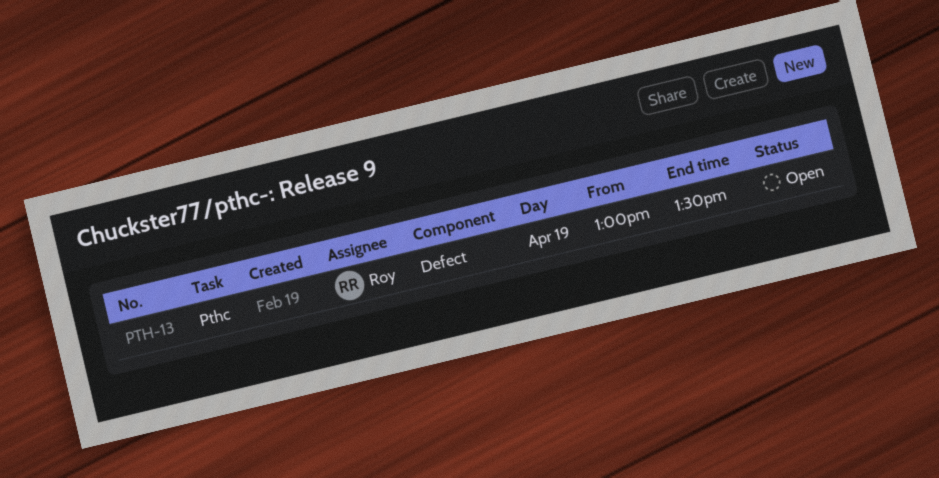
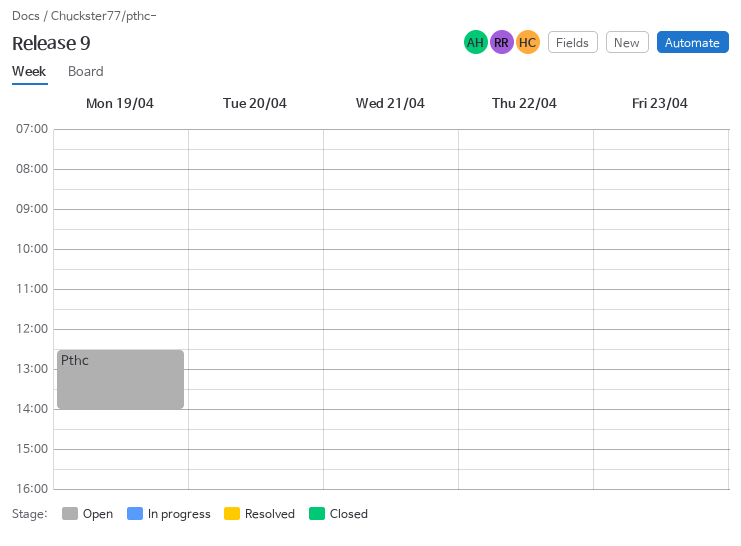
Pthc, begins: 13:00 -> 12:30
Pthc, ends: 13:30 -> 14:00

